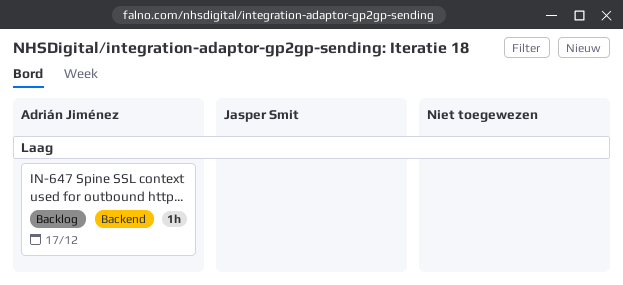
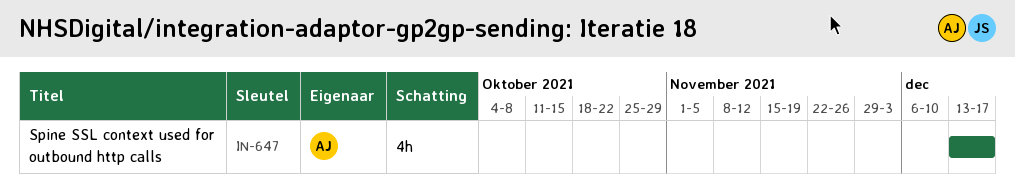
IN-647, estimate: 1h -> 4h

